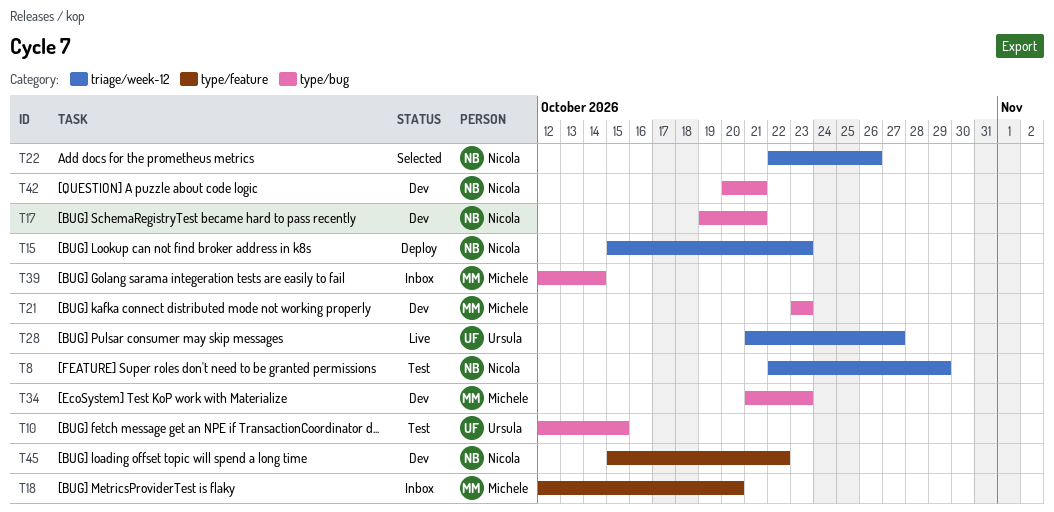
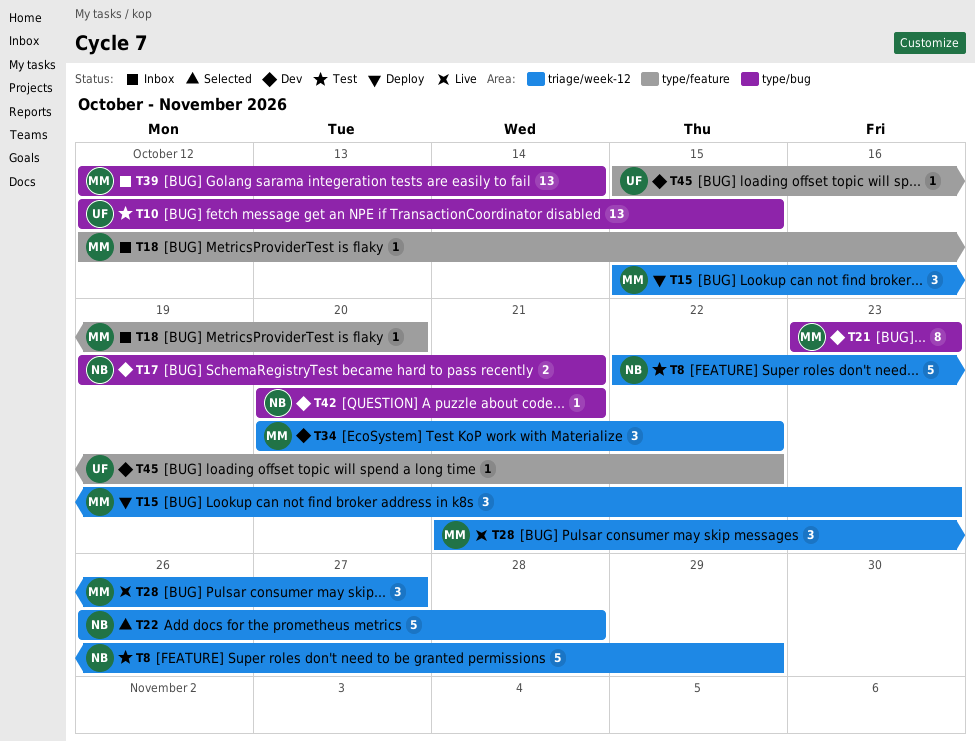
T15, owner: Nicola -> Michele
T22, start: Oct 22 -> Oct 26
T22, due: Oct 26 -> Oct 28
T28, owner: Ursula -> Michele
T34, label: type/bug -> triage/week-12
T34, start: Oct 21 -> Oct 20
T34, due: Oct 23 -> Oct 22
T45, owner: Nicola -> Ursula

